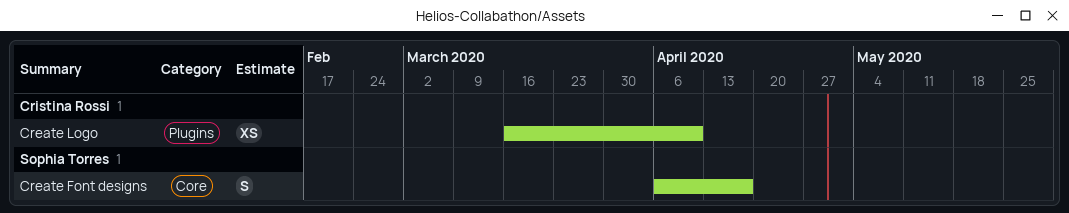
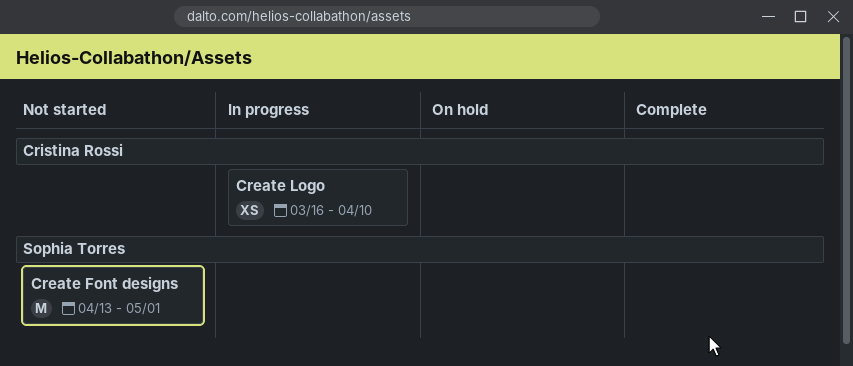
Create Font designs, estimate: S -> M
Create Font designs, start: Apr 6 -> Apr 13
Create Font designs, due: Apr 17 -> May 1

